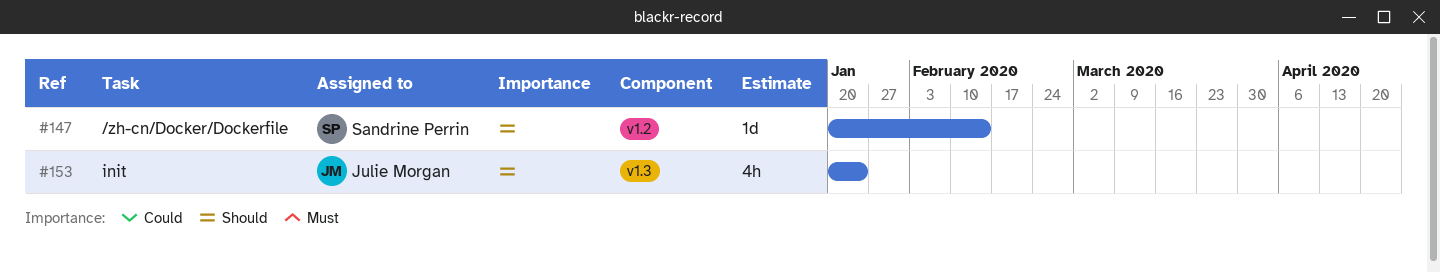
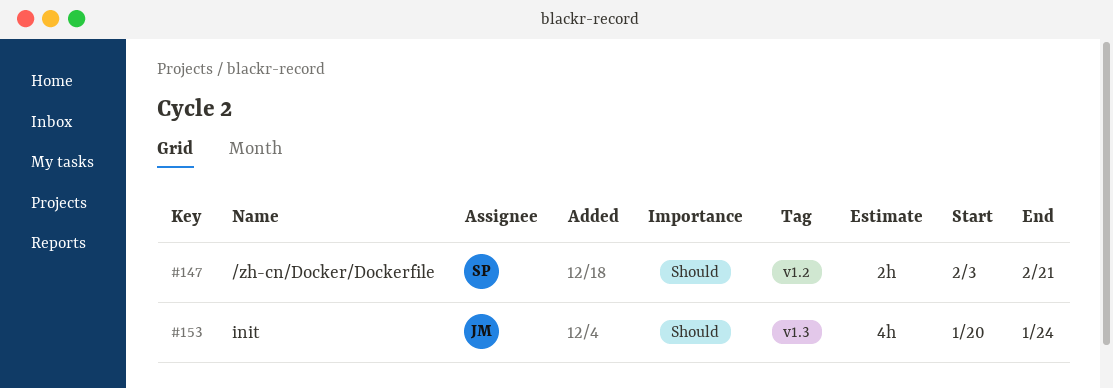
#147, estimate: 1d -> 2h
#147, start: Jan 20 -> Feb 3
#147, due: Feb 14 -> Feb 21

